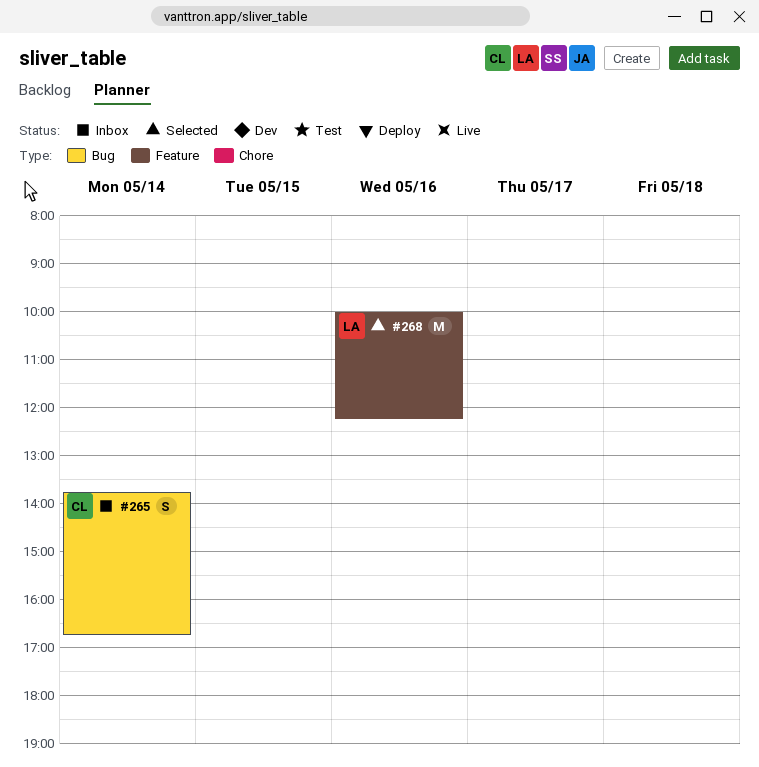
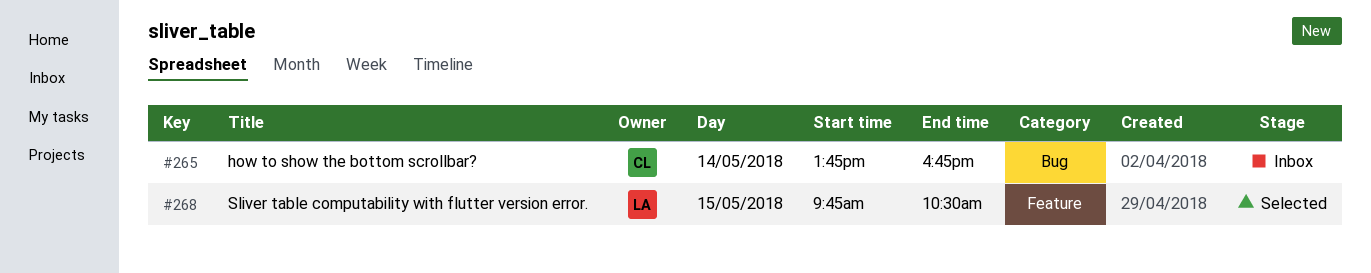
#268, day: May 16 -> May 15
#268, begins: 10:00 -> 09:45
#268, ends: 12:15 -> 10:30

